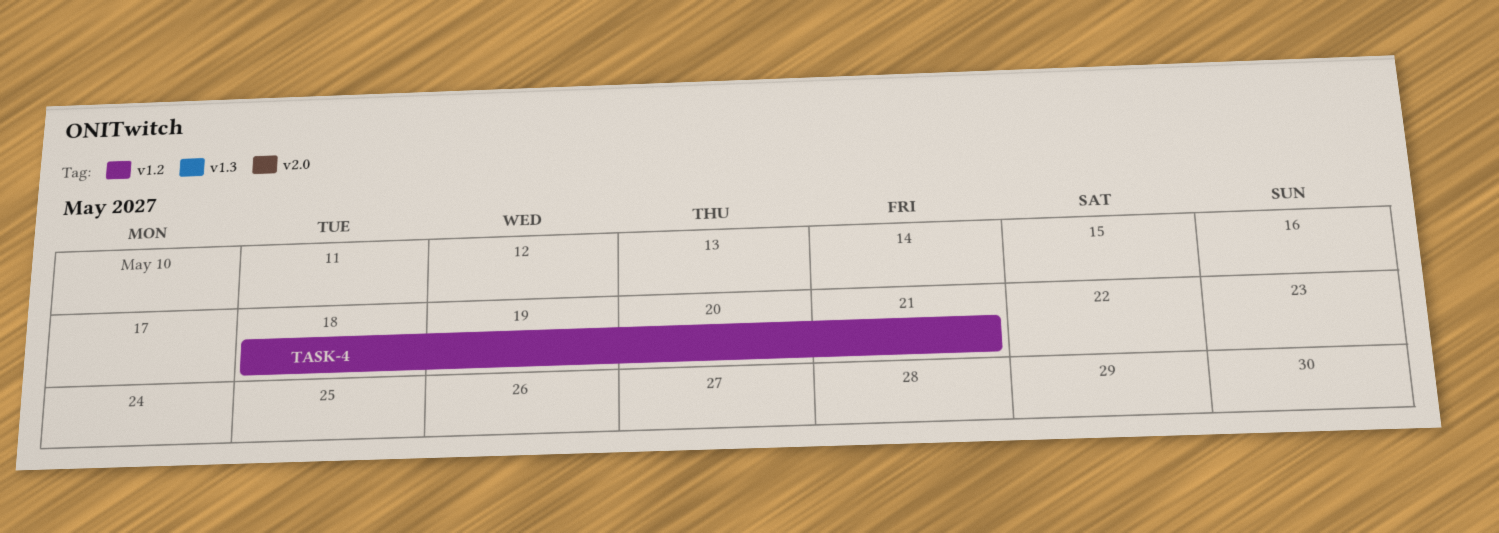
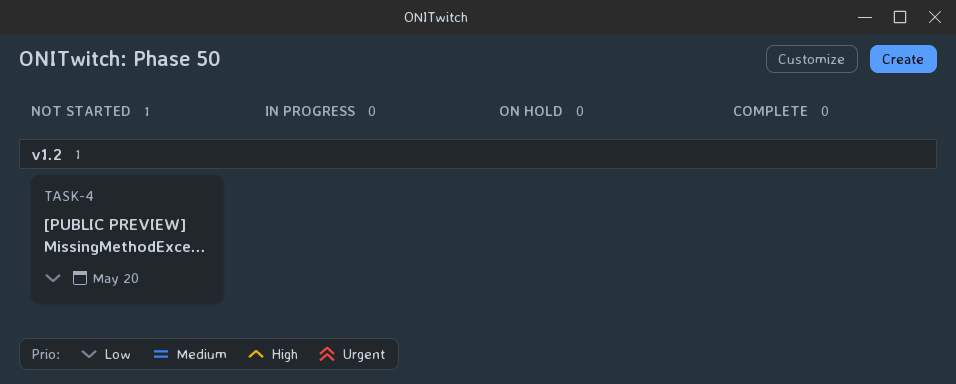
TASK-4, due: May 21 -> May 20

